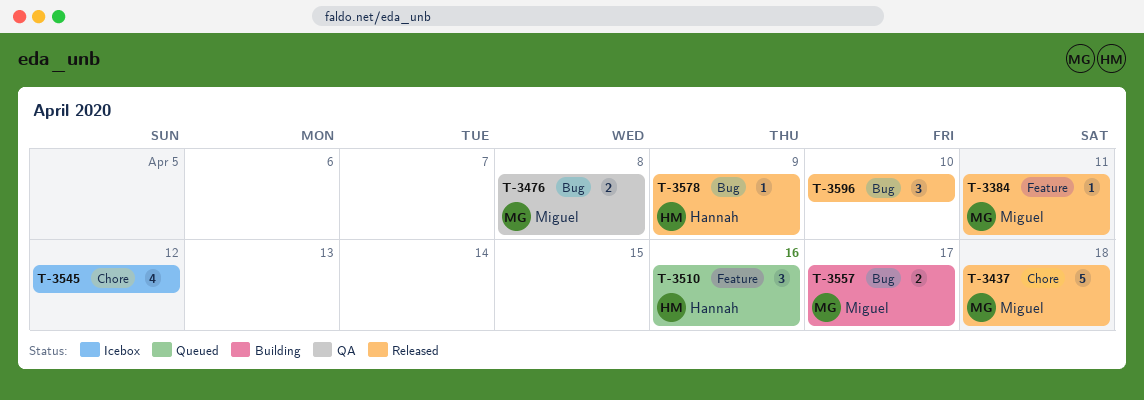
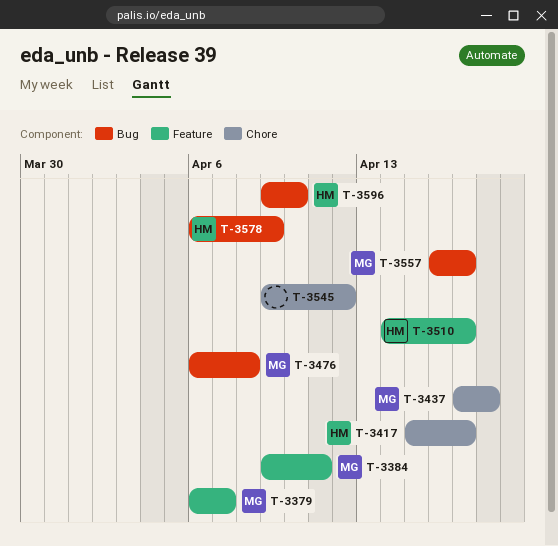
T-3379: none -> present
T-3417: none -> present
T-3510, due: Apr 16 -> Apr 17
T-3596, owner: none -> Hannah

